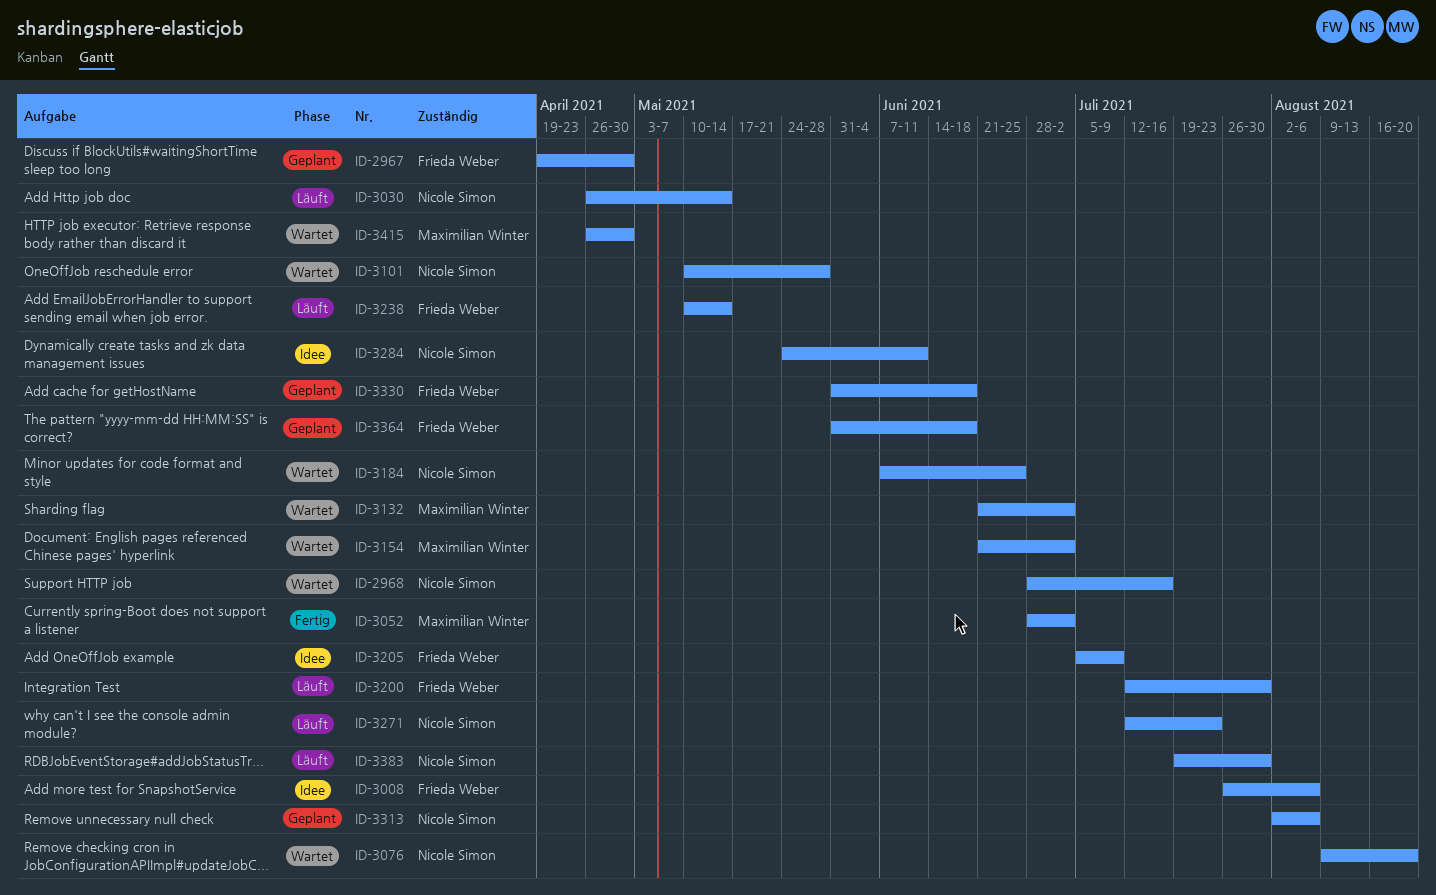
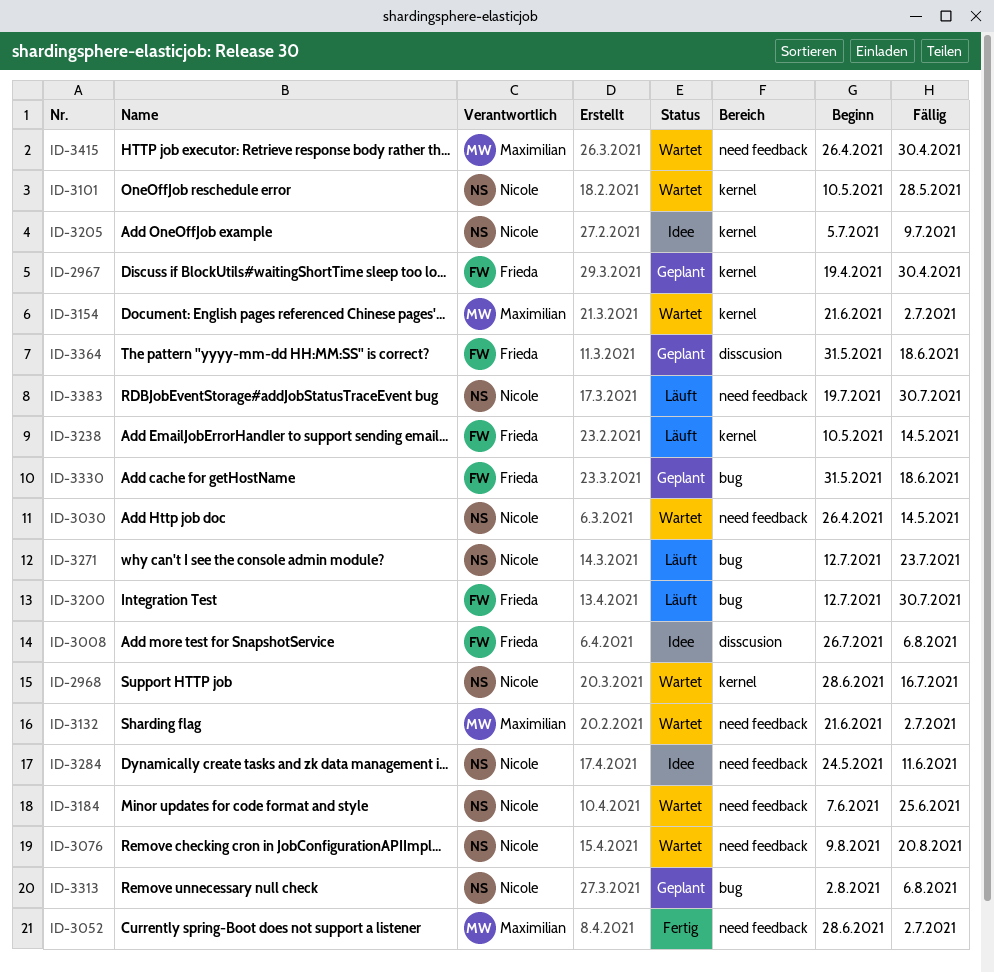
ID-3030, status: Läuft -> Wartet
ID-3205, owner: Frieda Weber -> Nicole Simon

